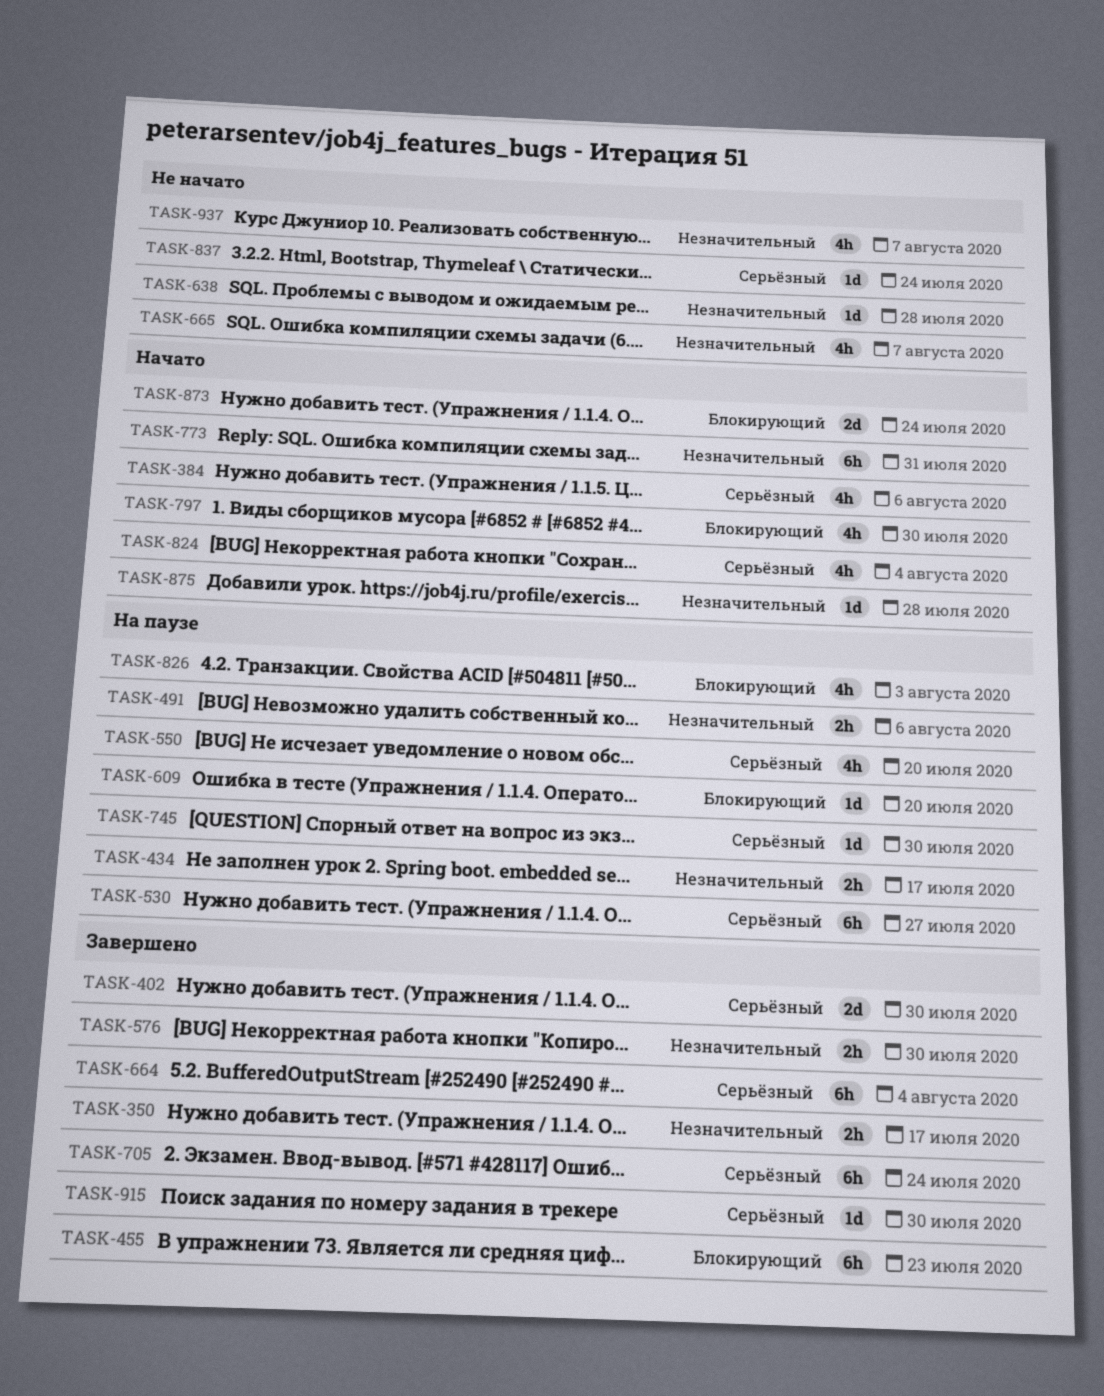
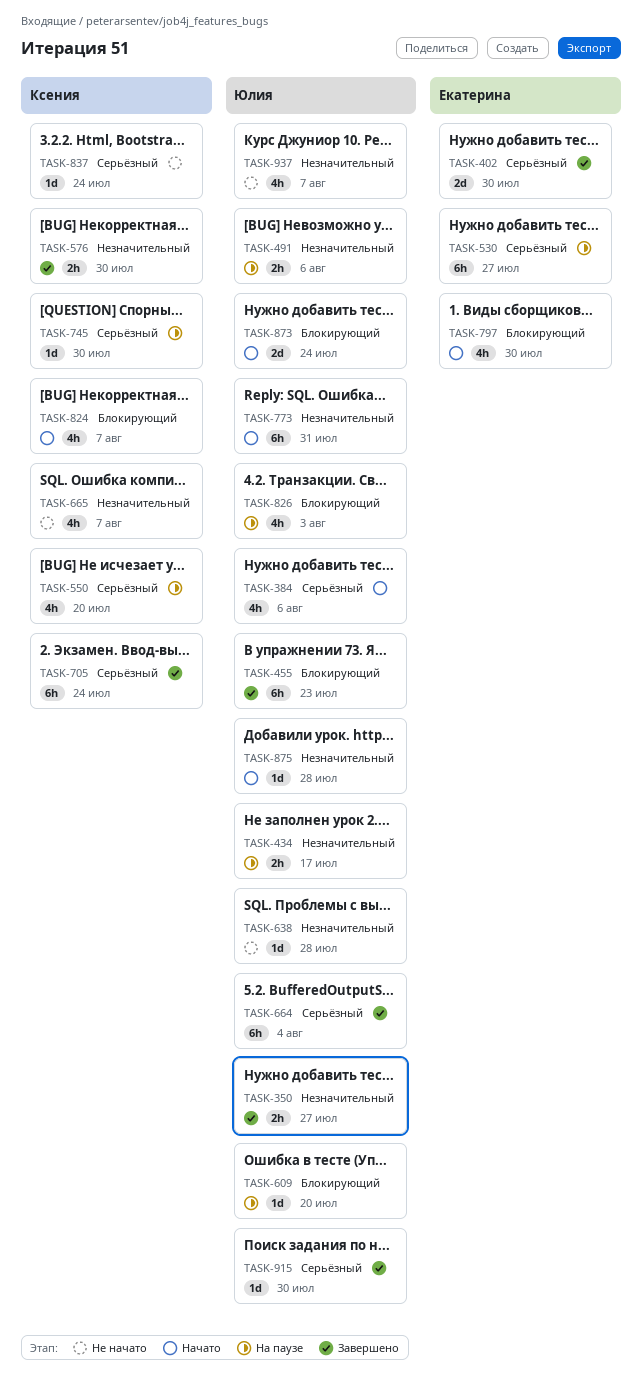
TASK-350, due: Jul 17 -> Jul 27
TASK-824, priority: Серьёзный -> Блокирующий
TASK-824, due: Aug 4 -> Aug 7

